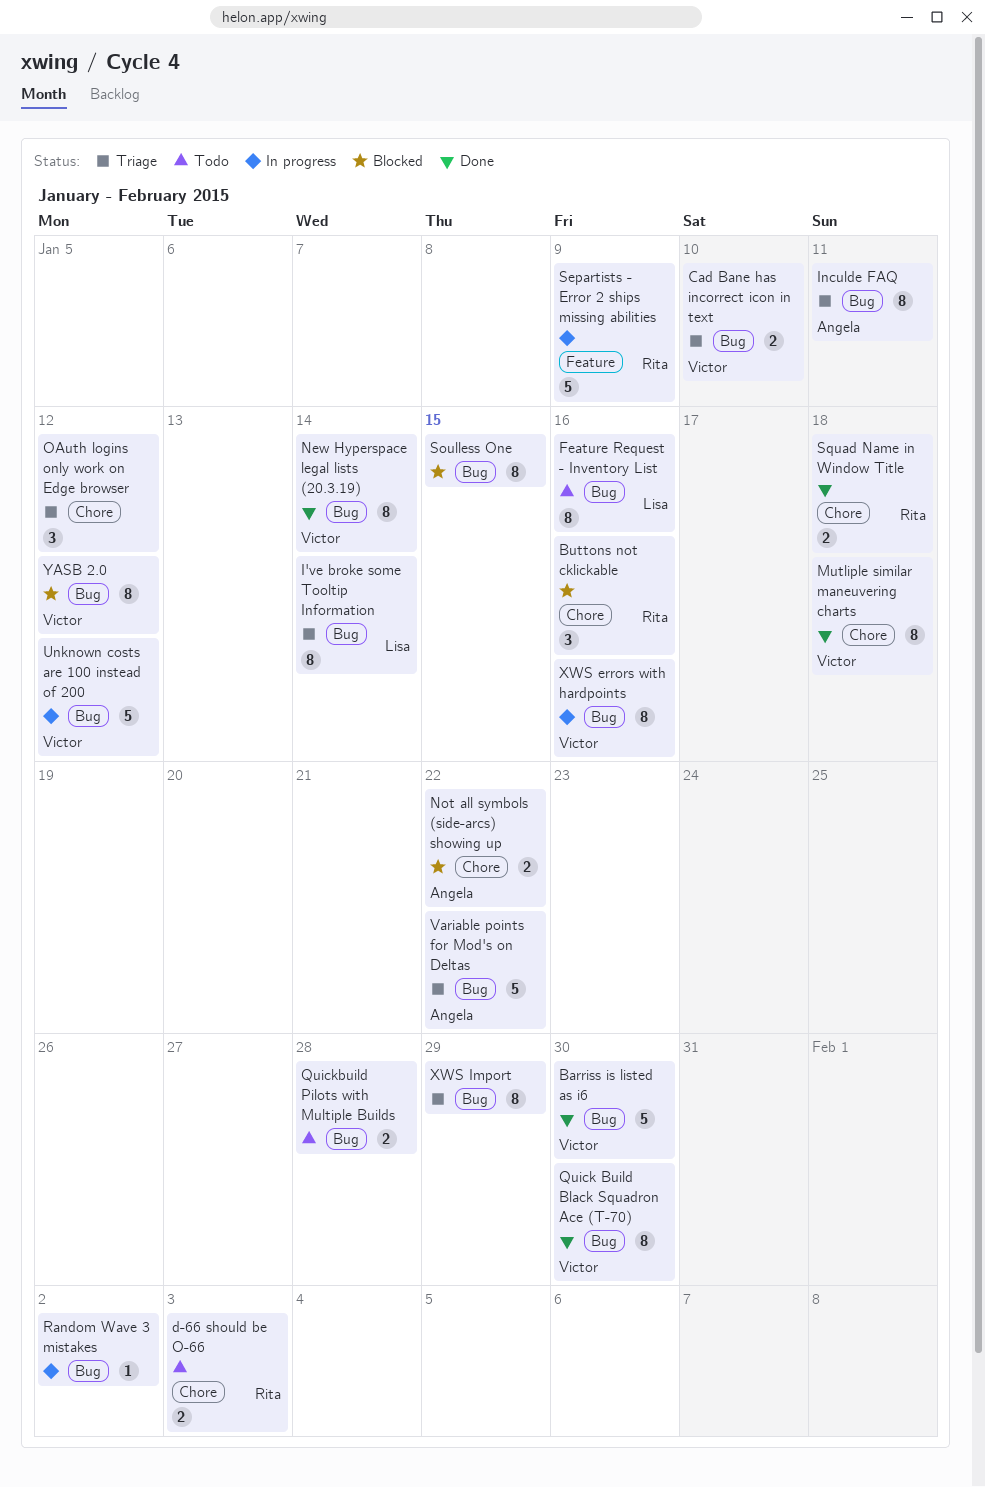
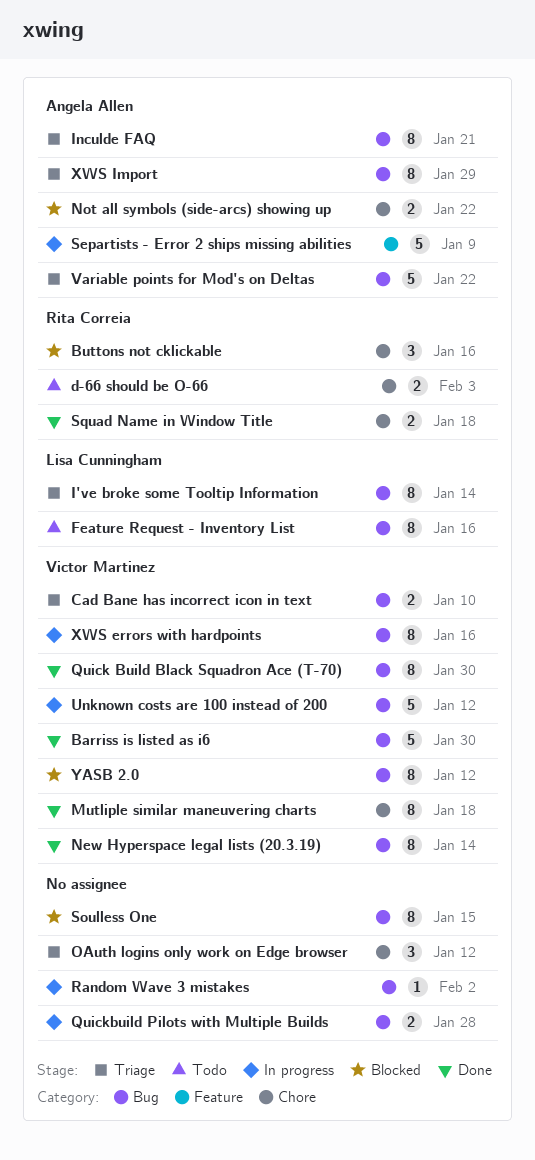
Inculde FAQ, due: Jan 11 -> Jan 21
Quickbuild Pilots with Multiple Builds, status: Todo -> In progress
Separtists - Error 2 ships missing abilities, owner: Rita Correia -> Angela Allen
XWS Import, owner: none -> Angela Allen

